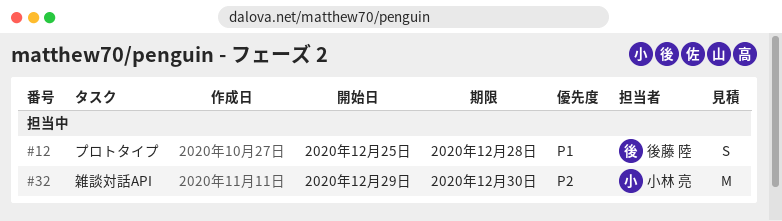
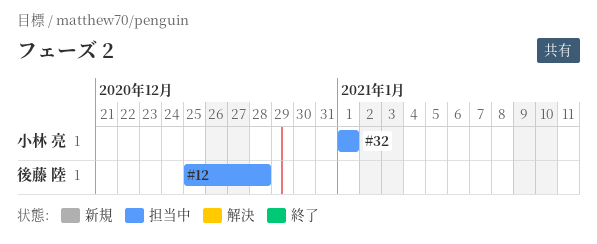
#32, start: Dec 29 -> Jan 1
#32, due: Dec 30 -> Jan 1

